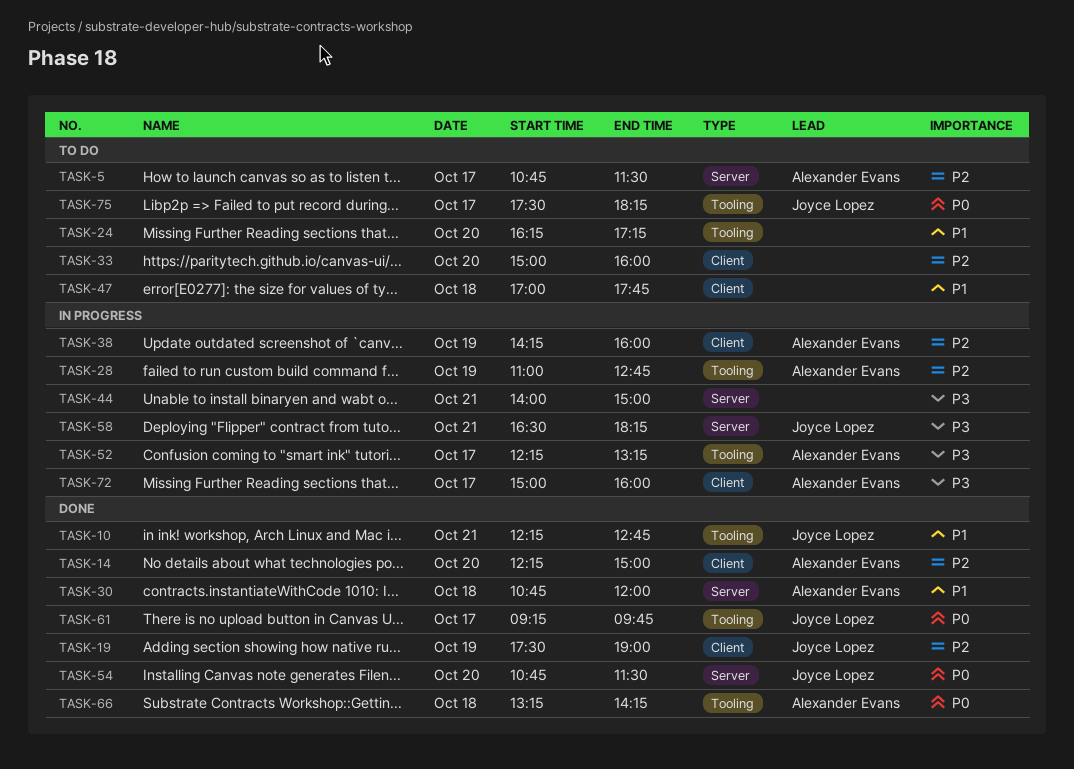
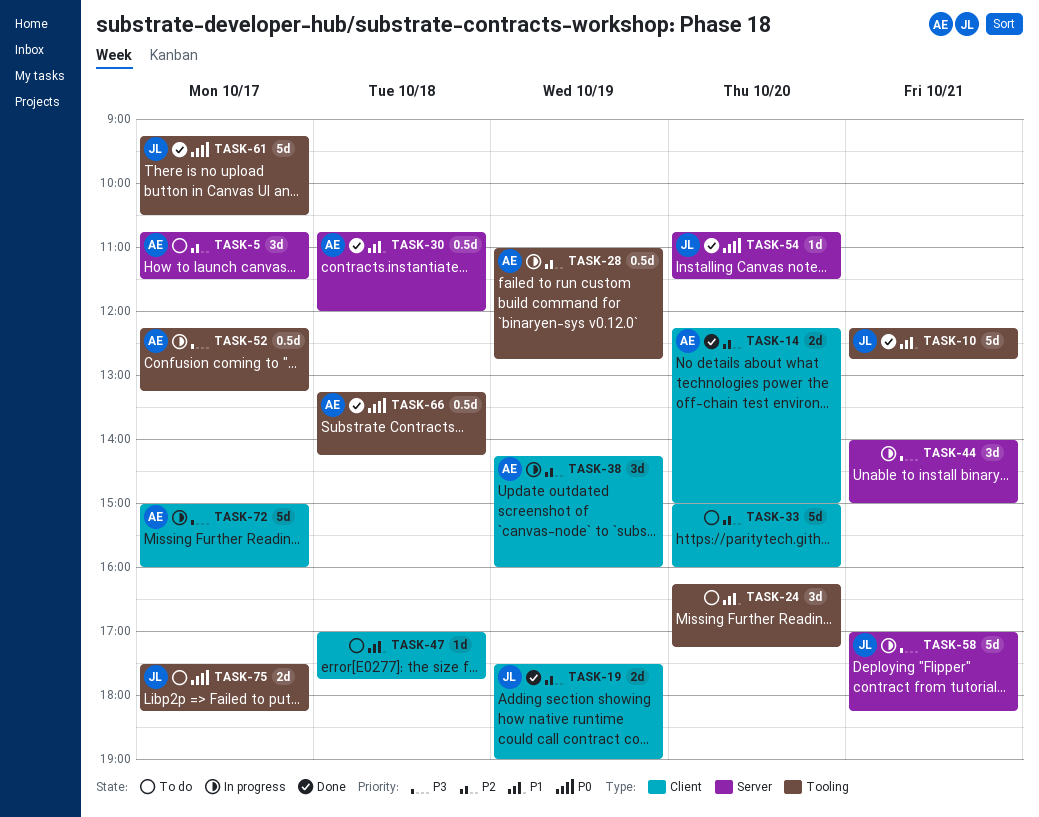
TASK-58, begins: 16:30 -> 17:00
TASK-61, ends: 09:45 -> 10:30

